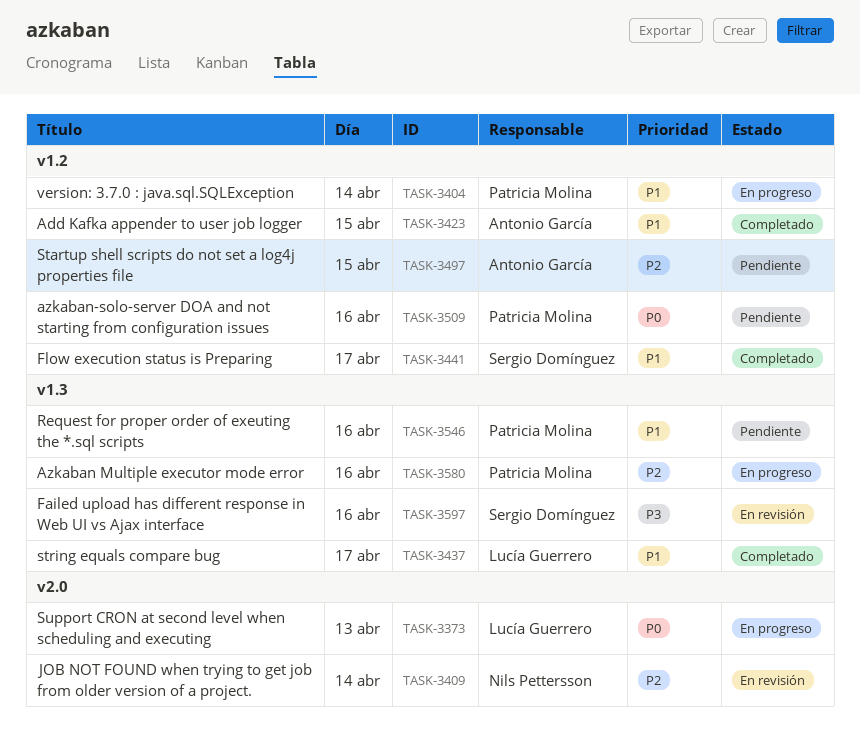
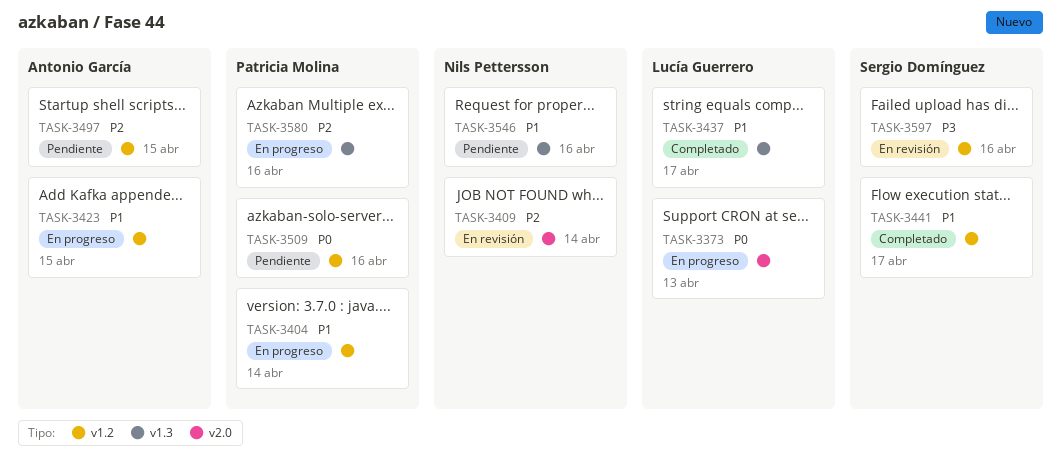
TASK-3423, status: Completado -> En progreso
TASK-3546, owner: Patricia Molina -> Nils Pettersson
TASK-3597, label: v1.3 -> v1.2

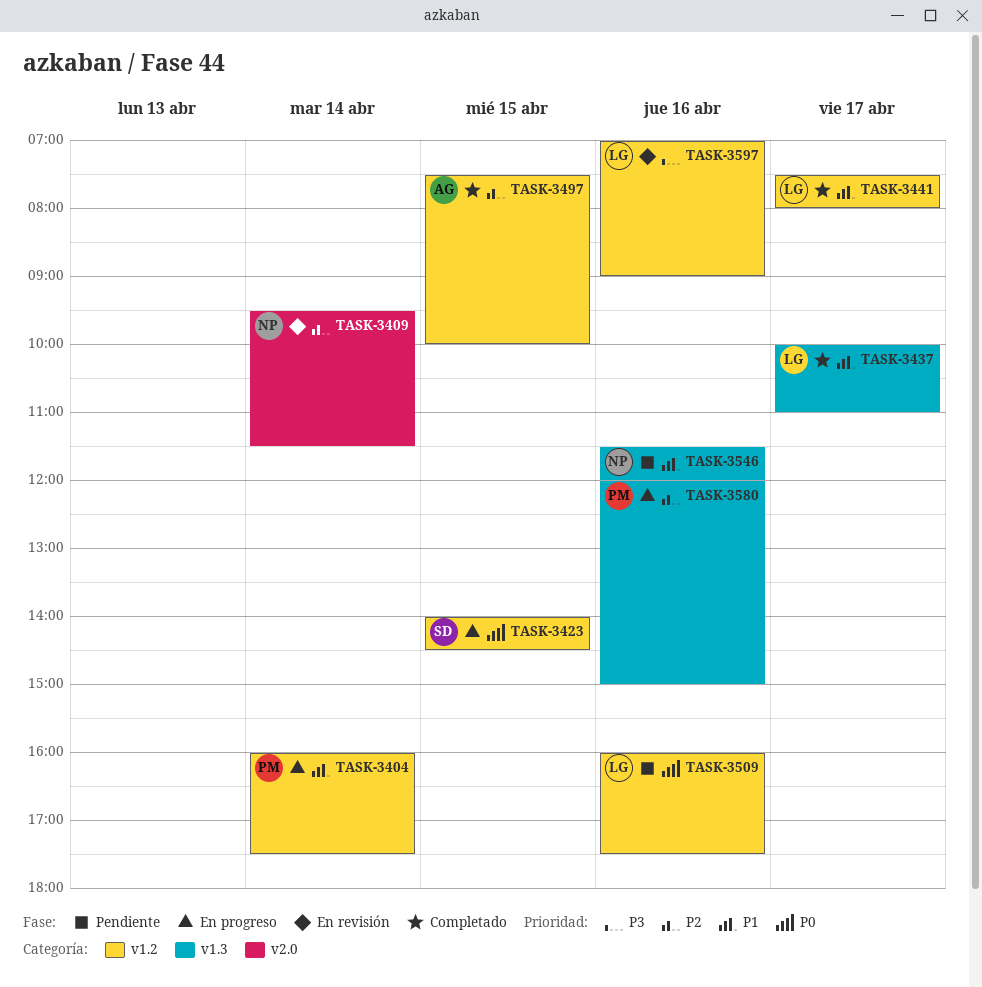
TASK-3373: present -> none
TASK-3423, owner: Antonio García -> Sergio Domínguez
TASK-3423, priority: P1 -> P0
TASK-3441, owner: Sergio Domínguez -> Lucía Guerrero
TASK-3497, status: Pendiente -> Completado
TASK-3509, owner: Patricia Molina -> Lucía Guerrero
TASK-3597, owner: Sergio Domínguez -> Lucía Guerrero

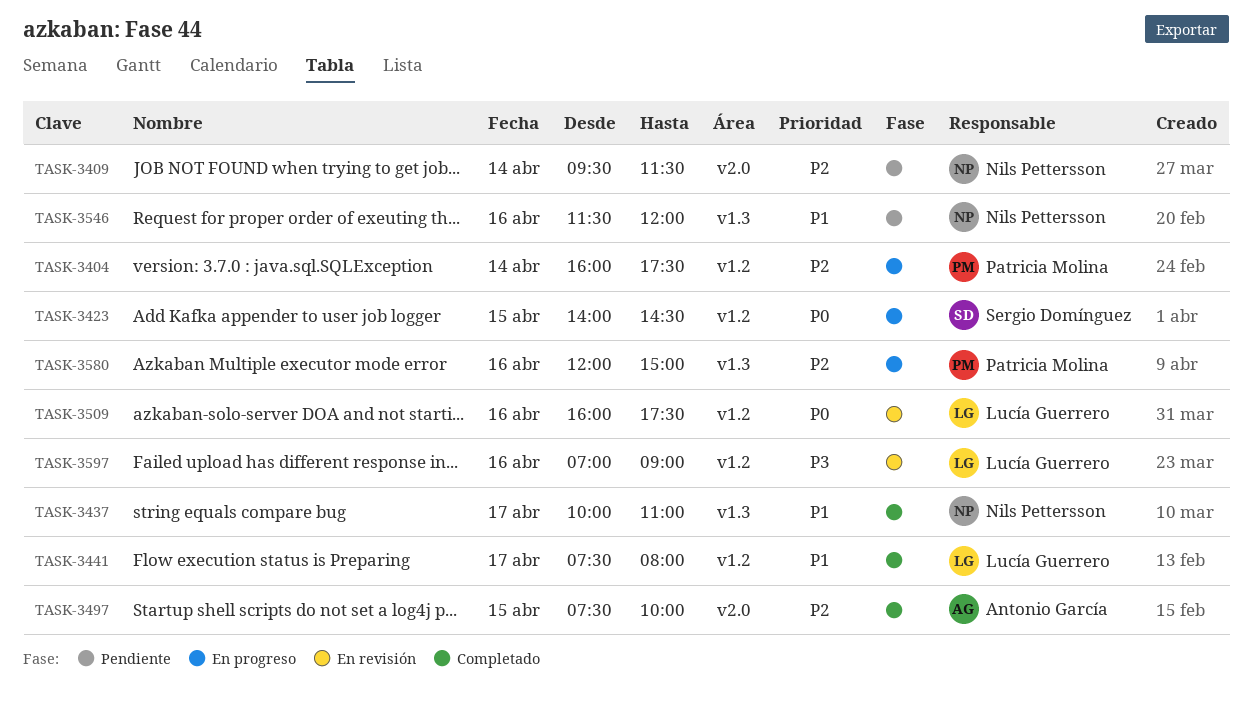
TASK-3404, priority: P1 -> P2
TASK-3409, status: En revisión -> Pendiente
TASK-3437, owner: Lucía Guerrero -> Nils Pettersson
TASK-3497, label: v1.2 -> v2.0
TASK-3509, status: Pendiente -> En revisión

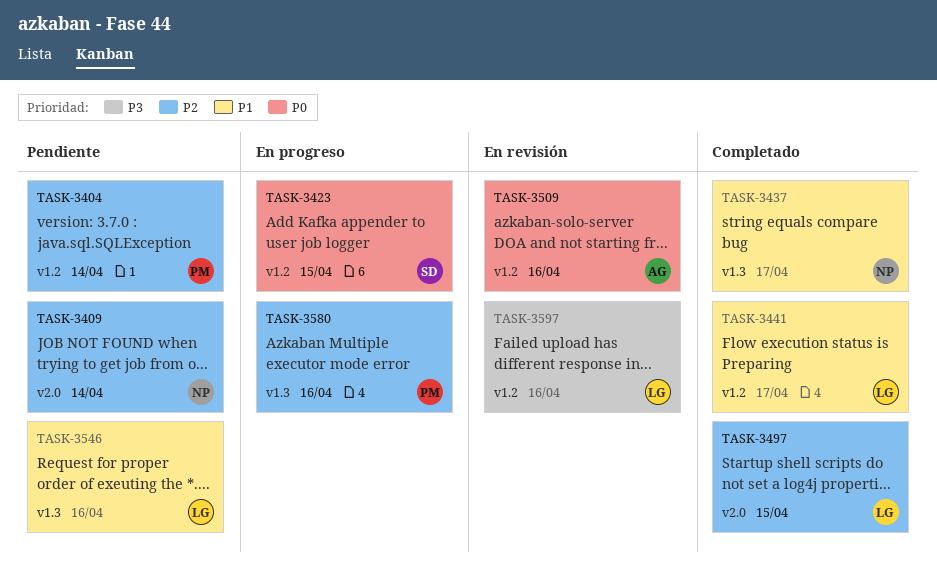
TASK-3404, status: En progreso -> Pendiente
TASK-3497, owner: Antonio García -> Lucía Guerrero
TASK-3509, owner: Lucía Guerrero -> Antonio García
TASK-3546, owner: Nils Pettersson -> Lucía Guerrero

